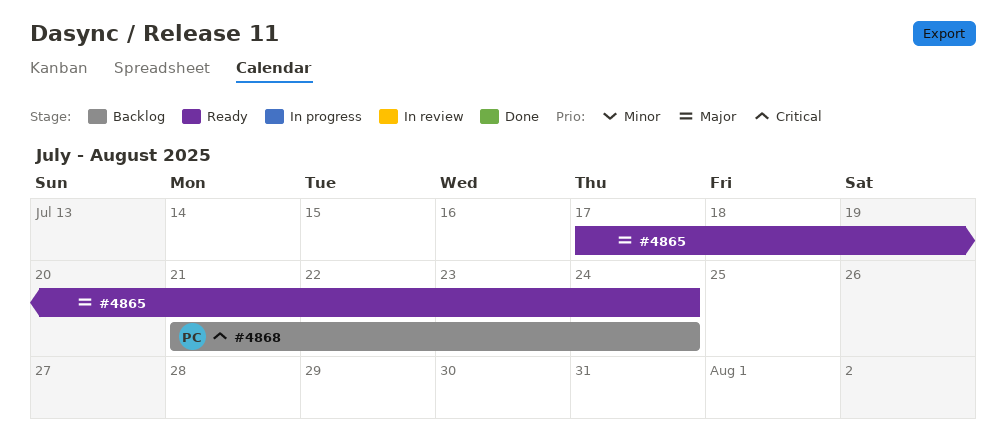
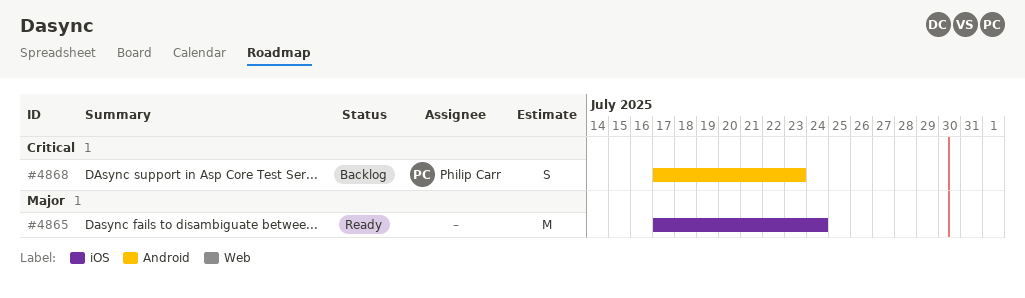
#4868, start: Jul 21 -> Jul 17
#4868, due: Jul 24 -> Jul 23

